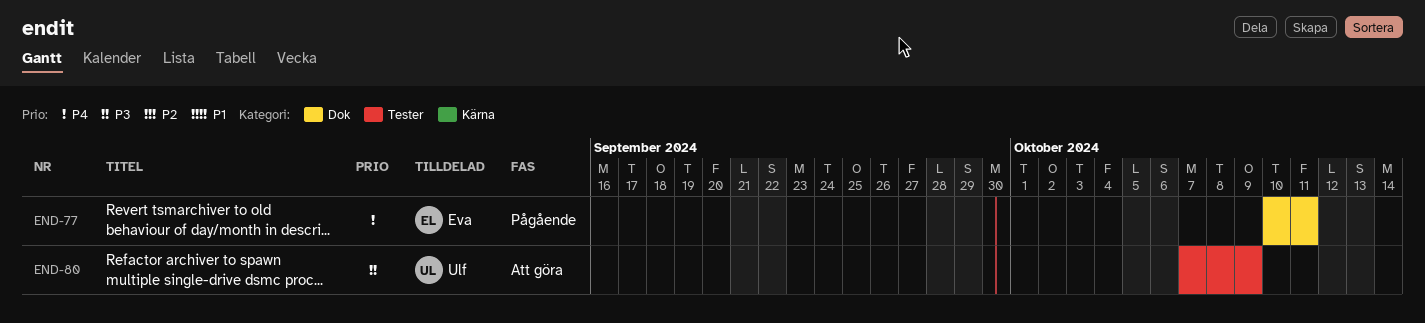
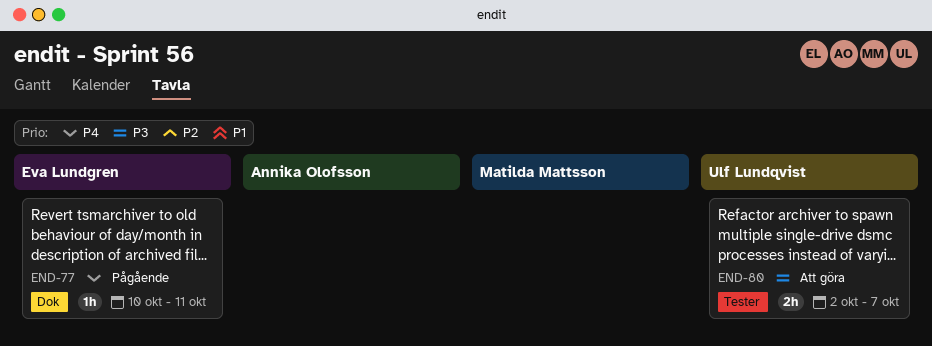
END-80, start: Oct 7 -> Oct 2
END-80, due: Oct 9 -> Oct 7

